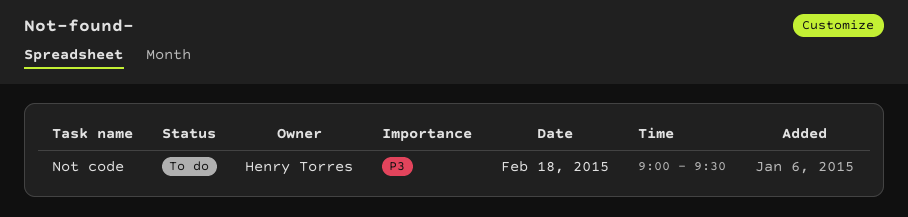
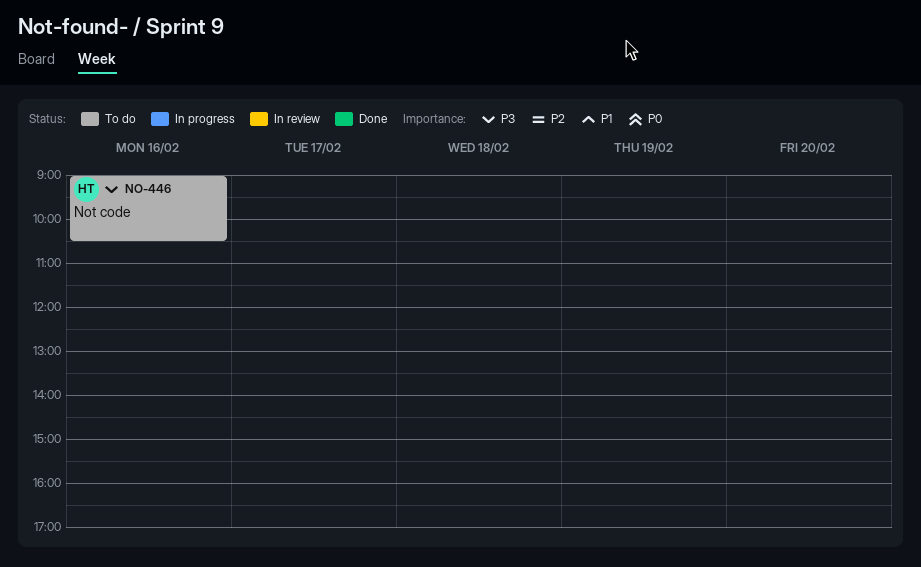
Not code, day: Feb 18 -> Feb 16
Not code, ends: 09:30 -> 10:30

